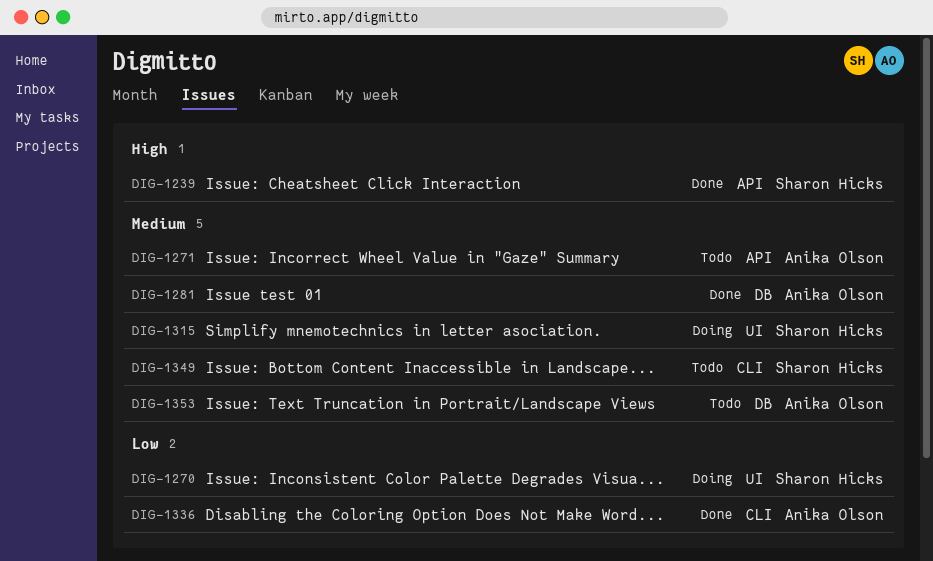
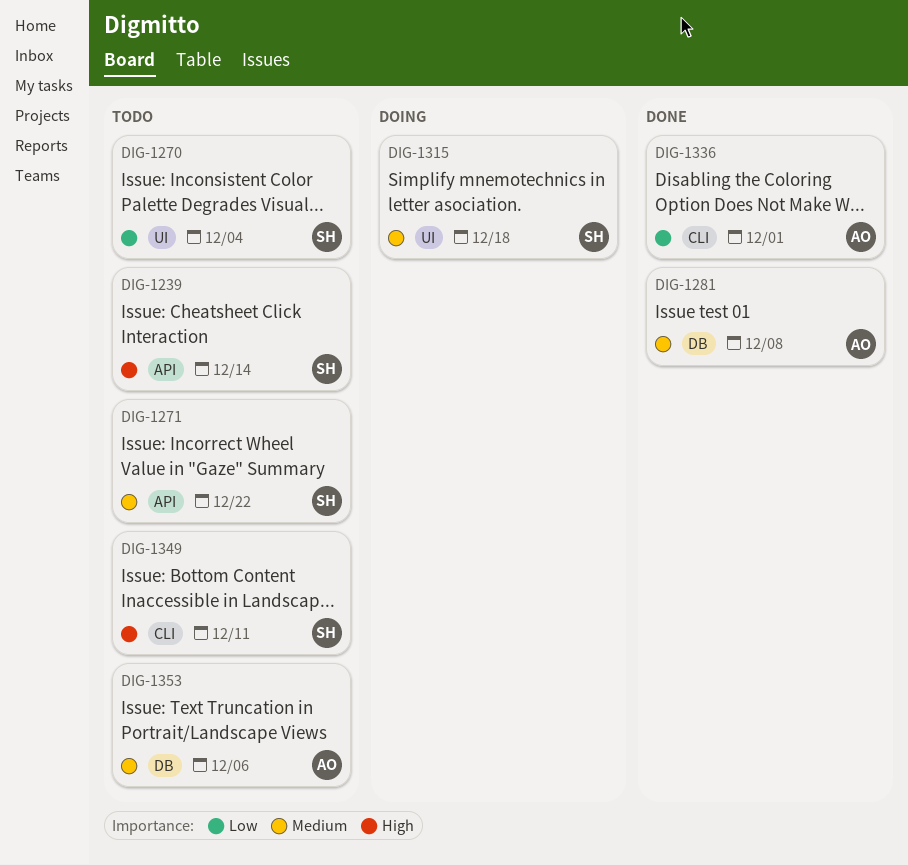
DIG-1239, status: Done -> Todo
DIG-1270, status: Doing -> Todo
DIG-1271, owner: Anika Olson -> Sharon Hicks
DIG-1349, priority: Medium -> High

